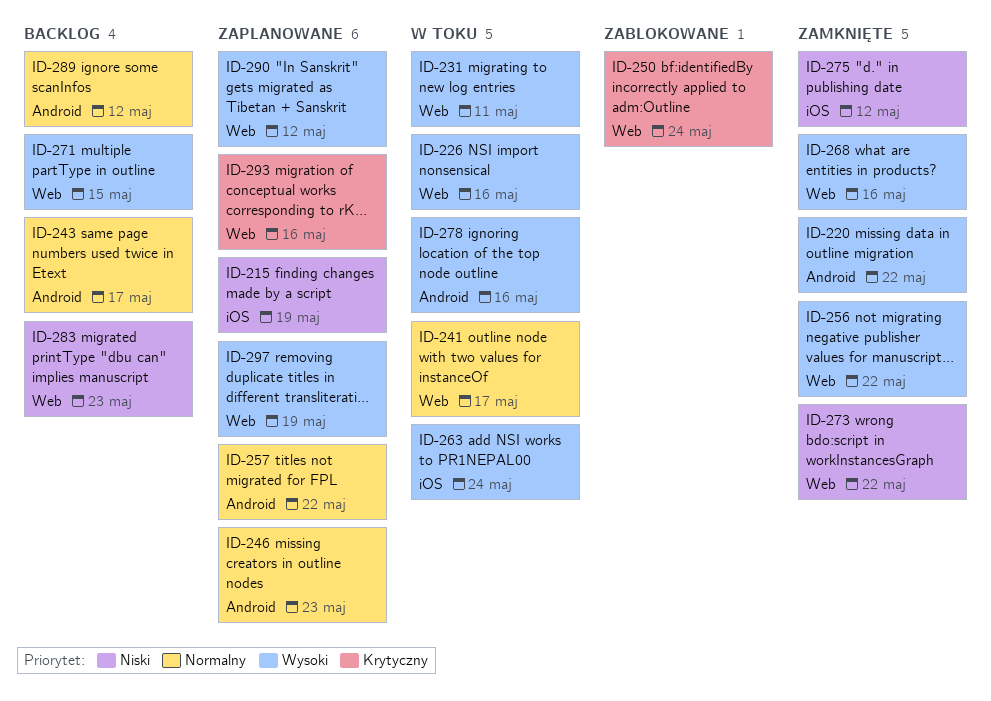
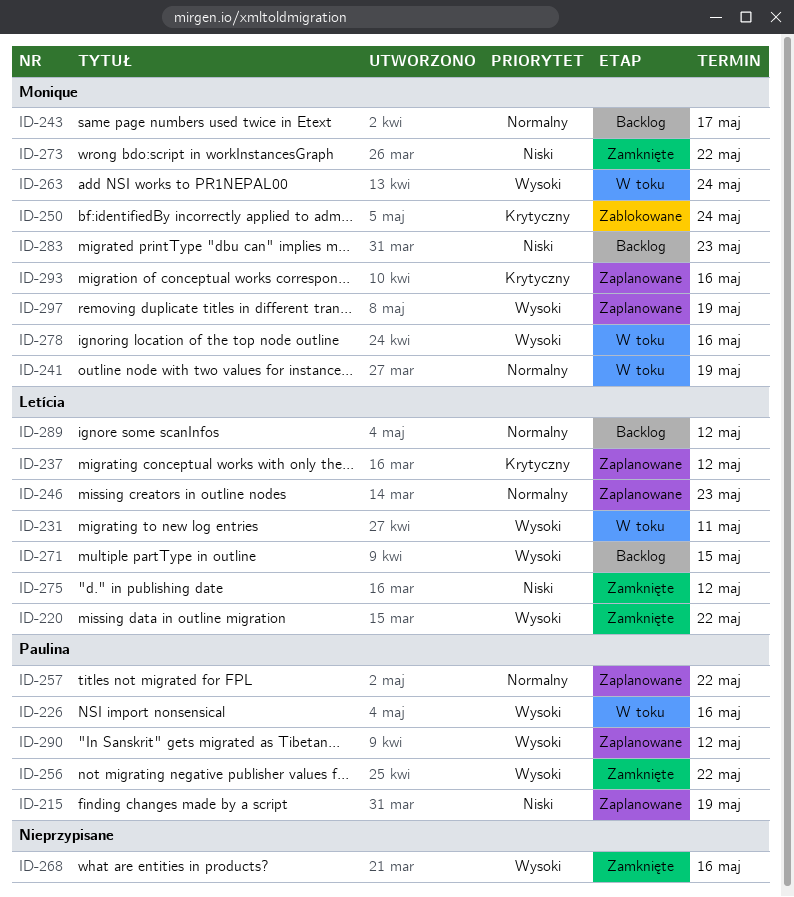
ID-237: none -> present
ID-241, due: May 17 -> May 19

